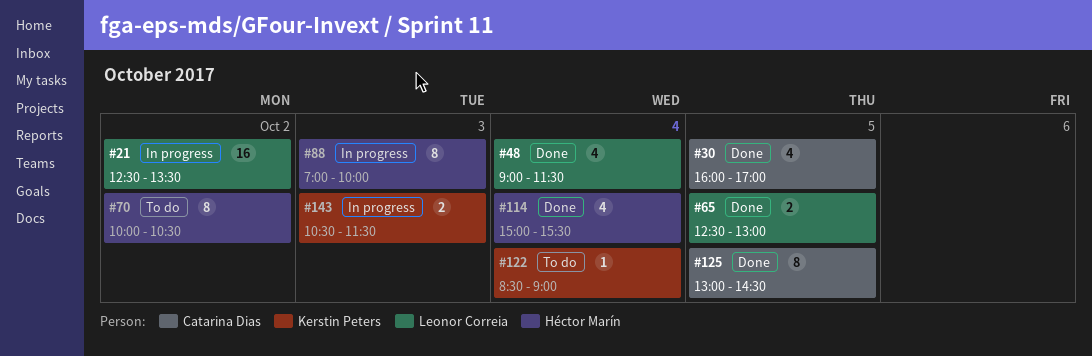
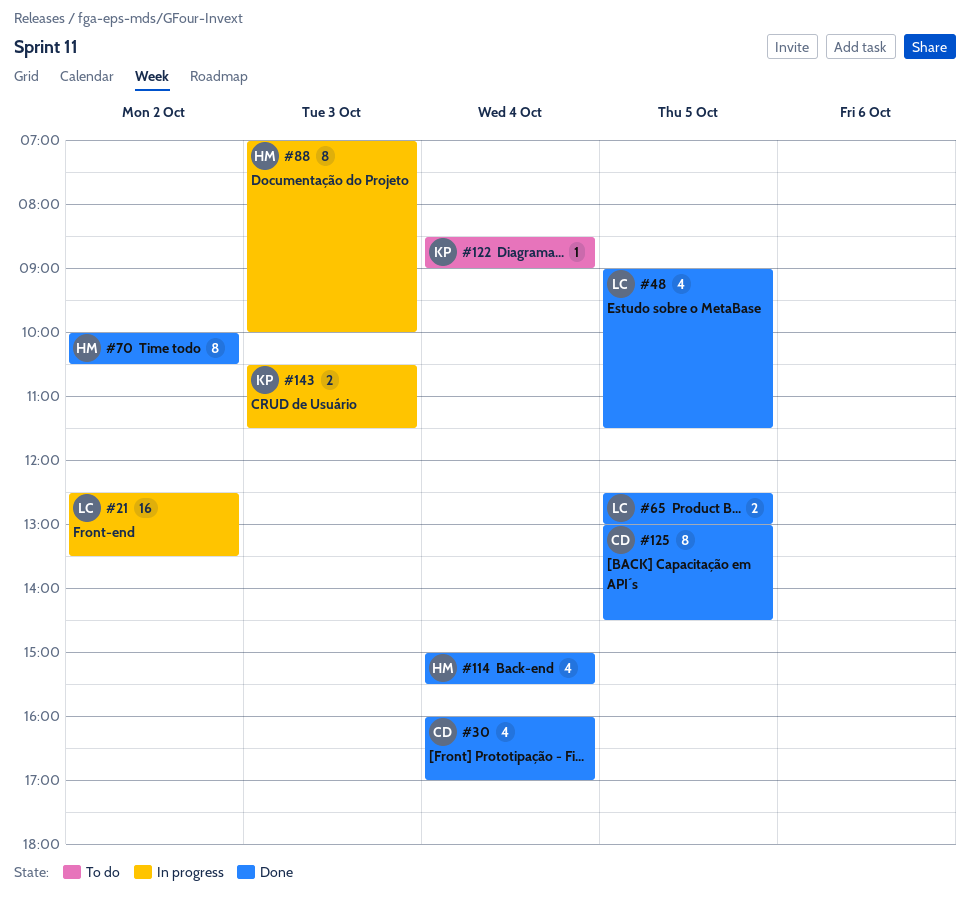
#30, day: Oct 5 -> Oct 4
#48, day: Oct 4 -> Oct 5
#70, status: To do -> Done

